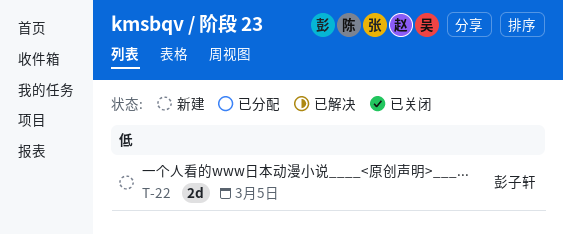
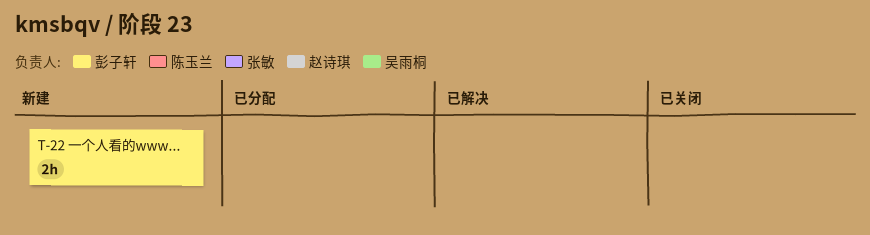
T-22, estimate: 2d -> 2h

